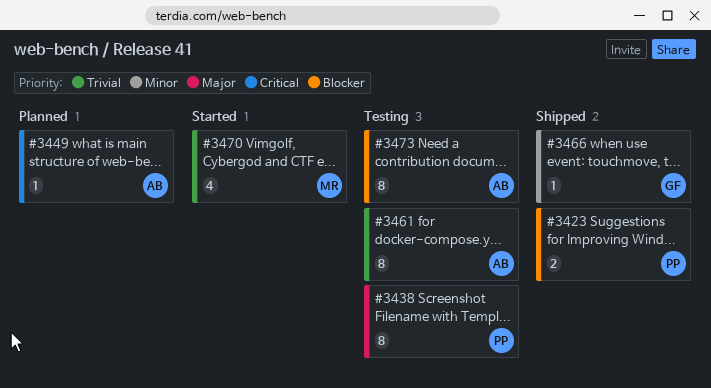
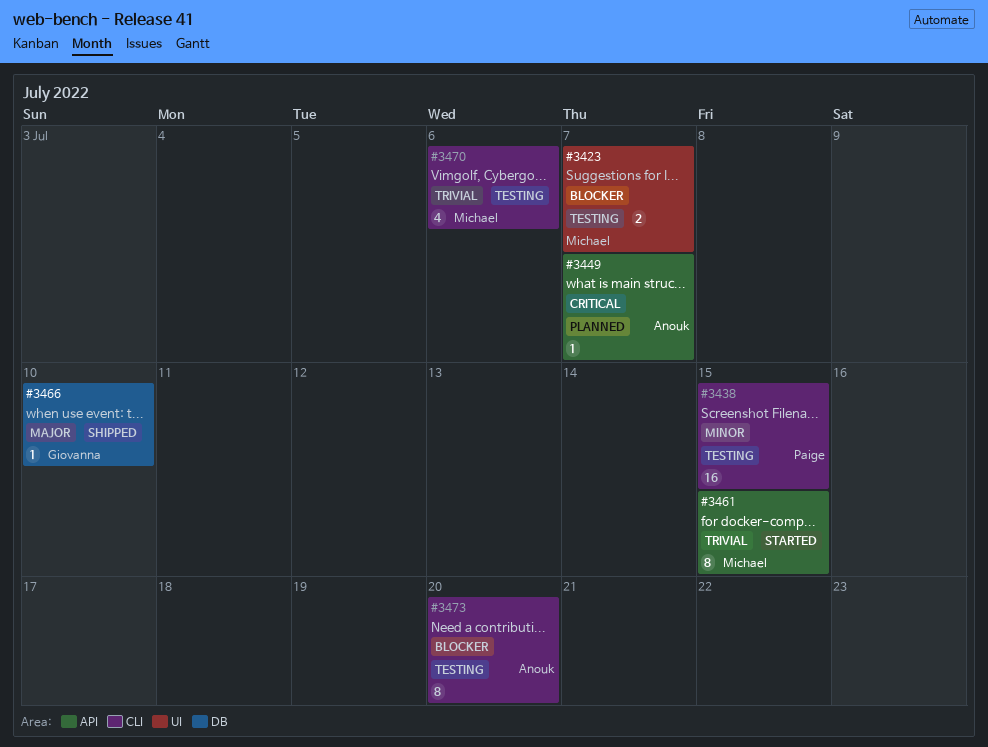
#3423, status: Shipped -> Testing
#3423, owner: Paige -> Michael
#3438, priority: Major -> Minor
#3438, estimate: 8 -> 16
#3461, status: Testing -> Started
#3461, owner: Anouk -> Michael
#3466, priority: Minor -> Major
#3470, status: Started -> Testing

